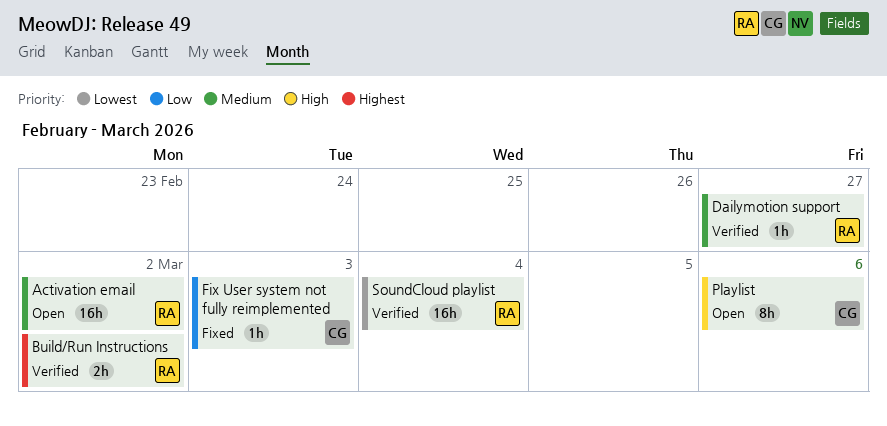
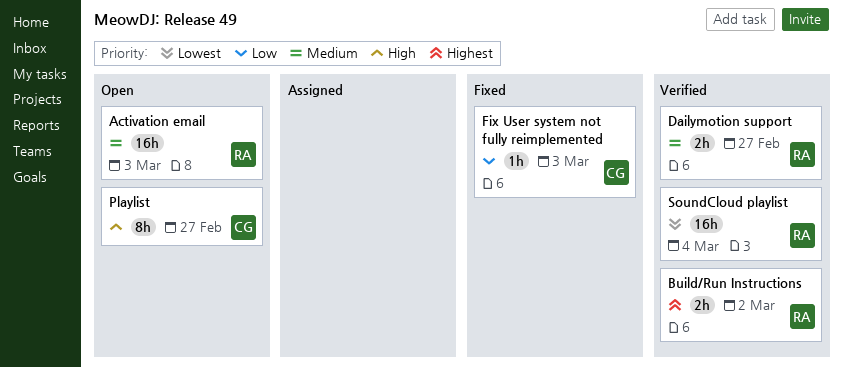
Activation email, due: Mar 2 -> Mar 3
Dailymotion support, estimate: 1h -> 2h
Playlist, due: Mar 6 -> Feb 27

